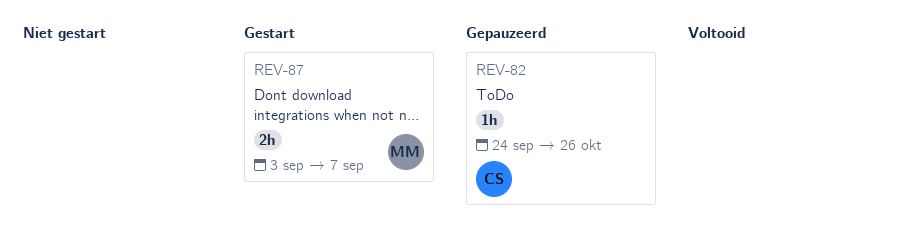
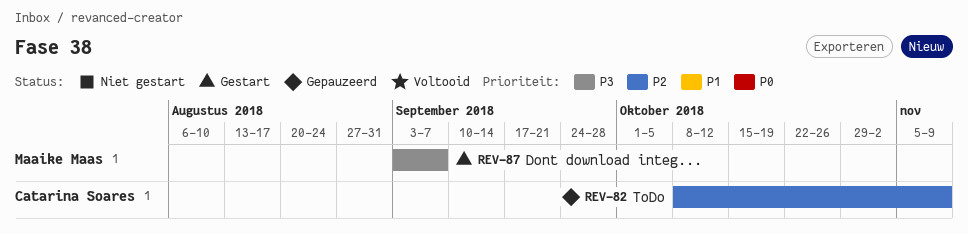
REV-82, start: Sep 24 -> Oct 8
REV-82, due: Oct 26 -> Nov 9

